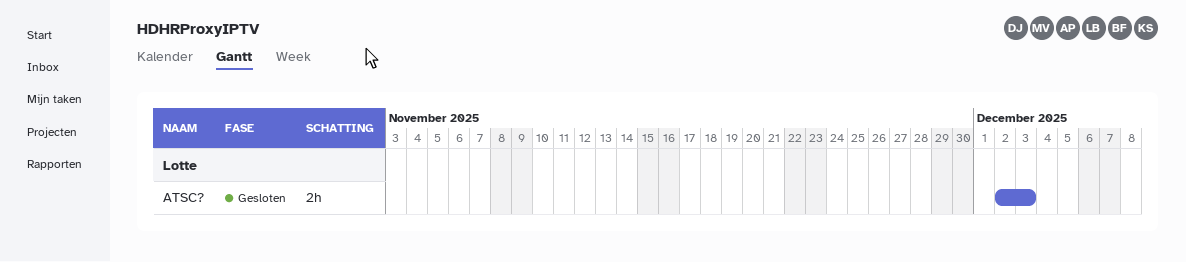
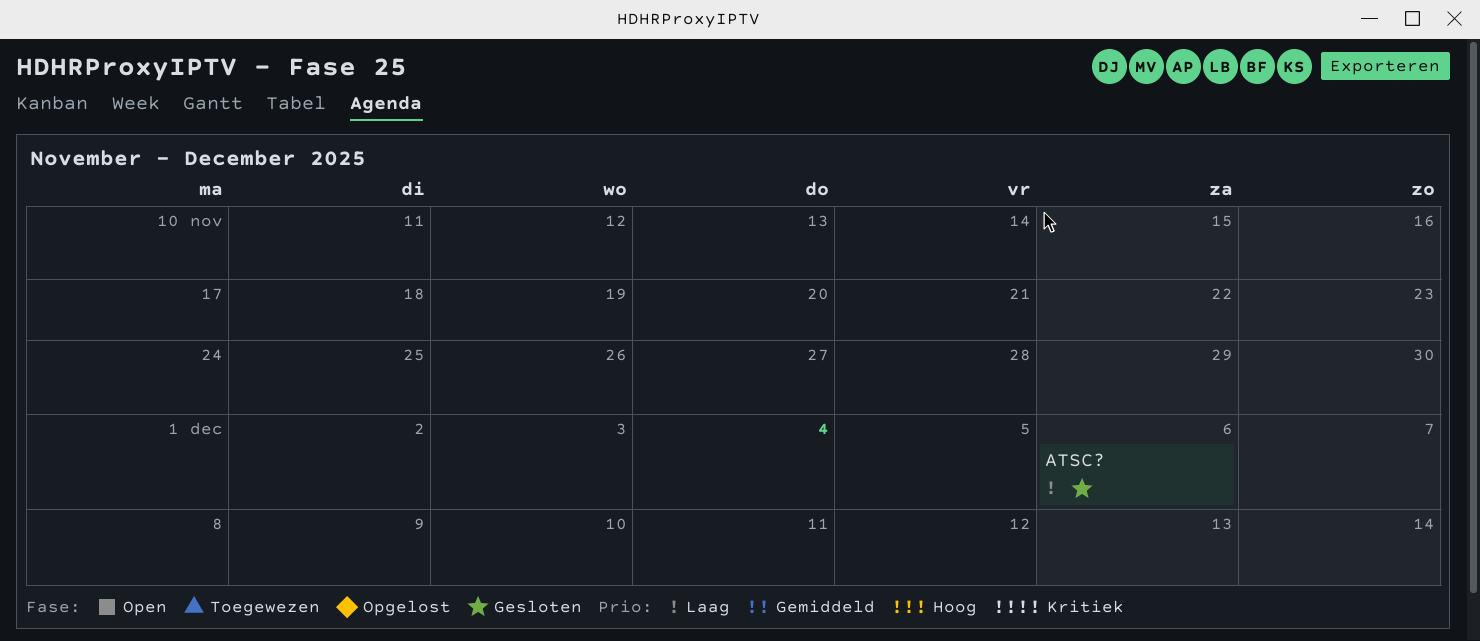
ATSC?, due: Dec 3 -> Dec 6

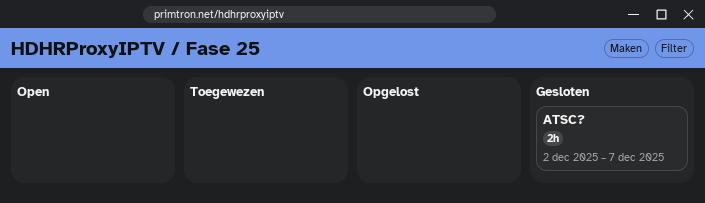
ATSC?, due: Dec 6 -> Dec 7

